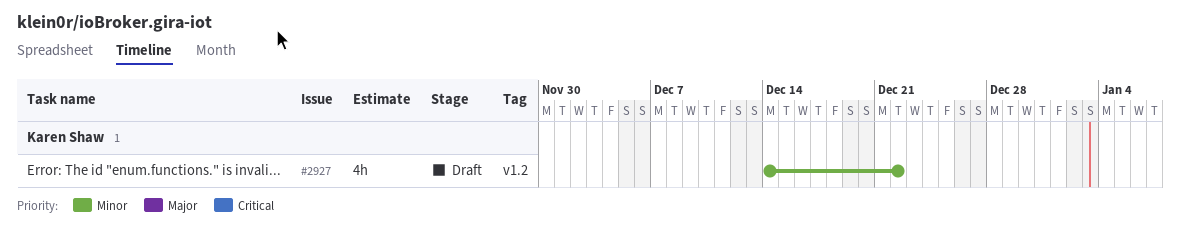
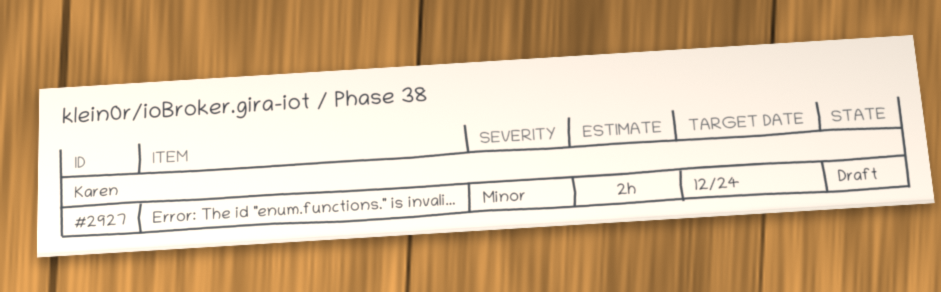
#2927, estimate: 4h -> 2h
#2927, due: Dec 22 -> Dec 24

